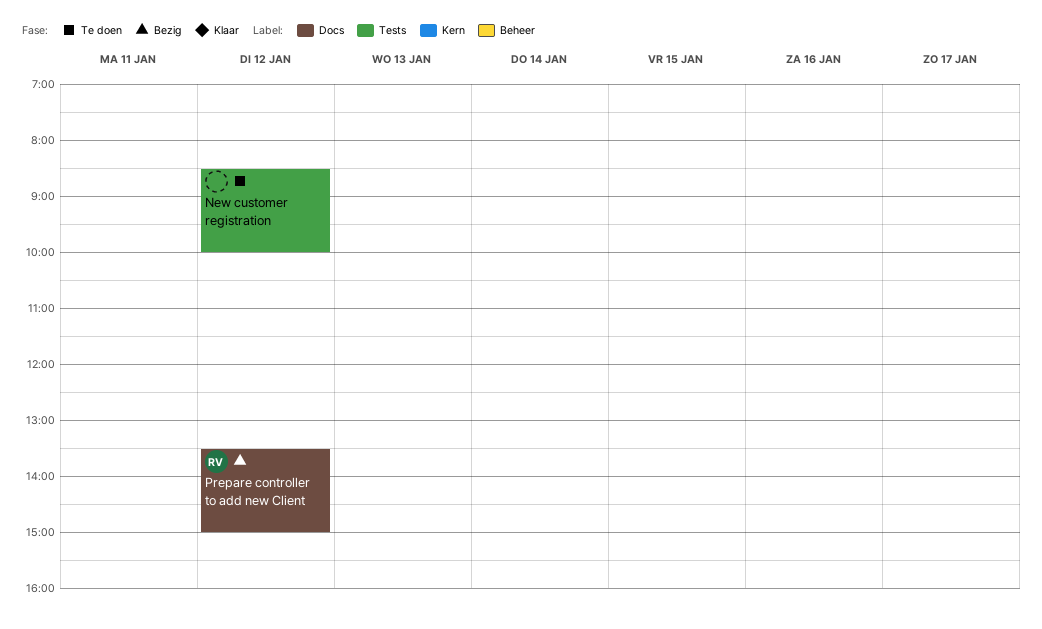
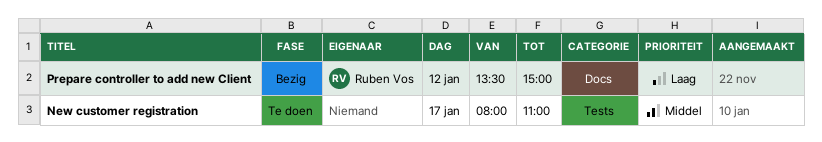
New customer registration, day: Jan 12 -> Jan 17
New customer registration, begins: 08:30 -> 08:00
New customer registration, ends: 10:00 -> 11:00

